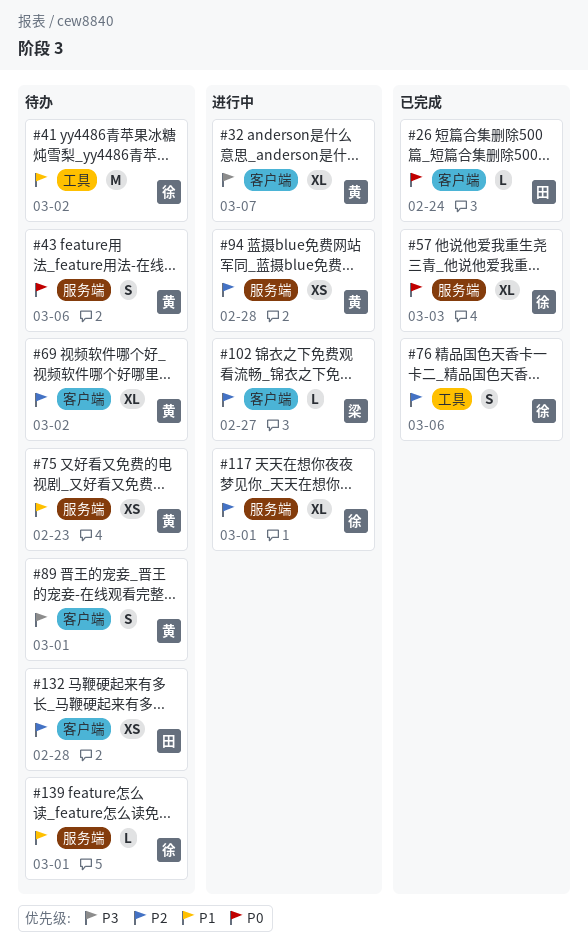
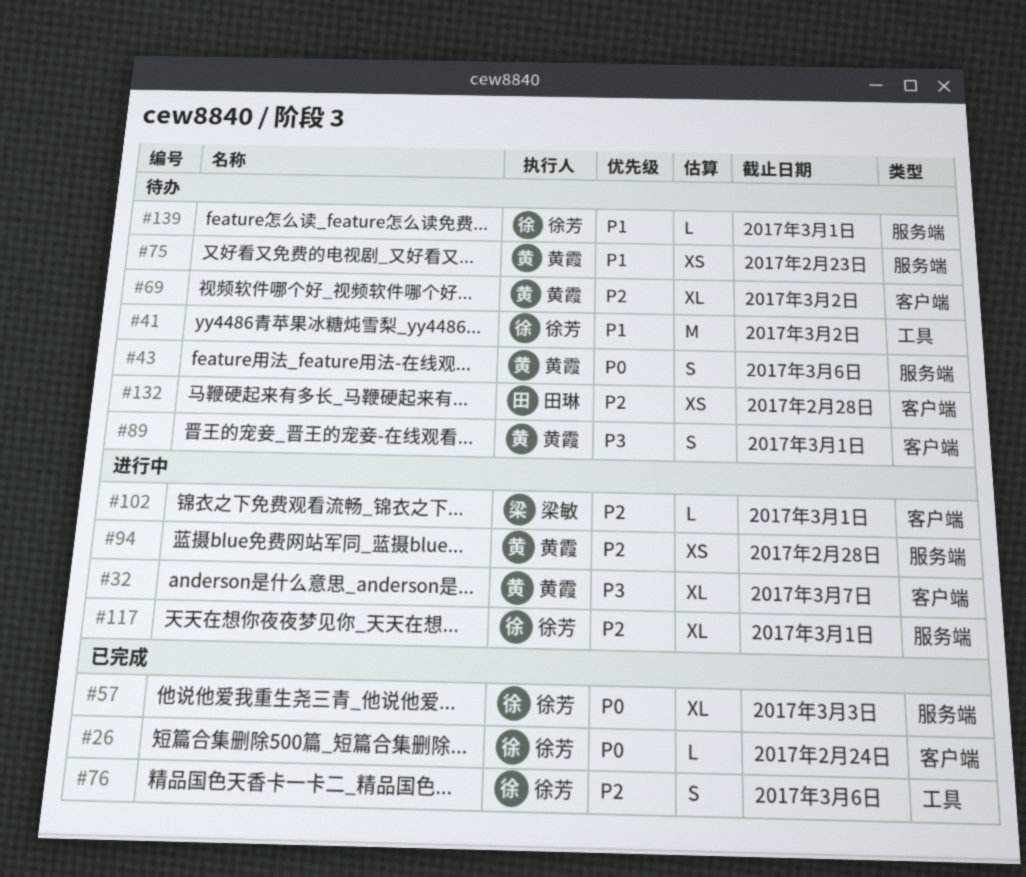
#26, owner: 田琳 -> 徐芳
#102, due: Feb 27 -> Mar 1

